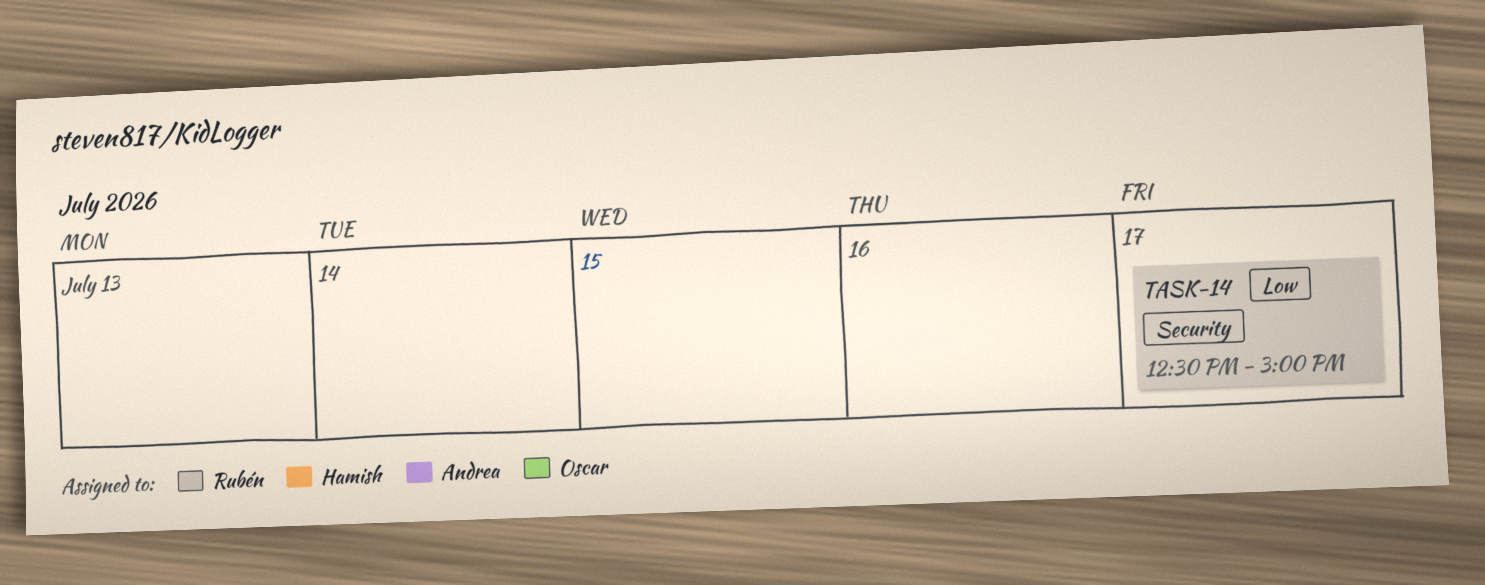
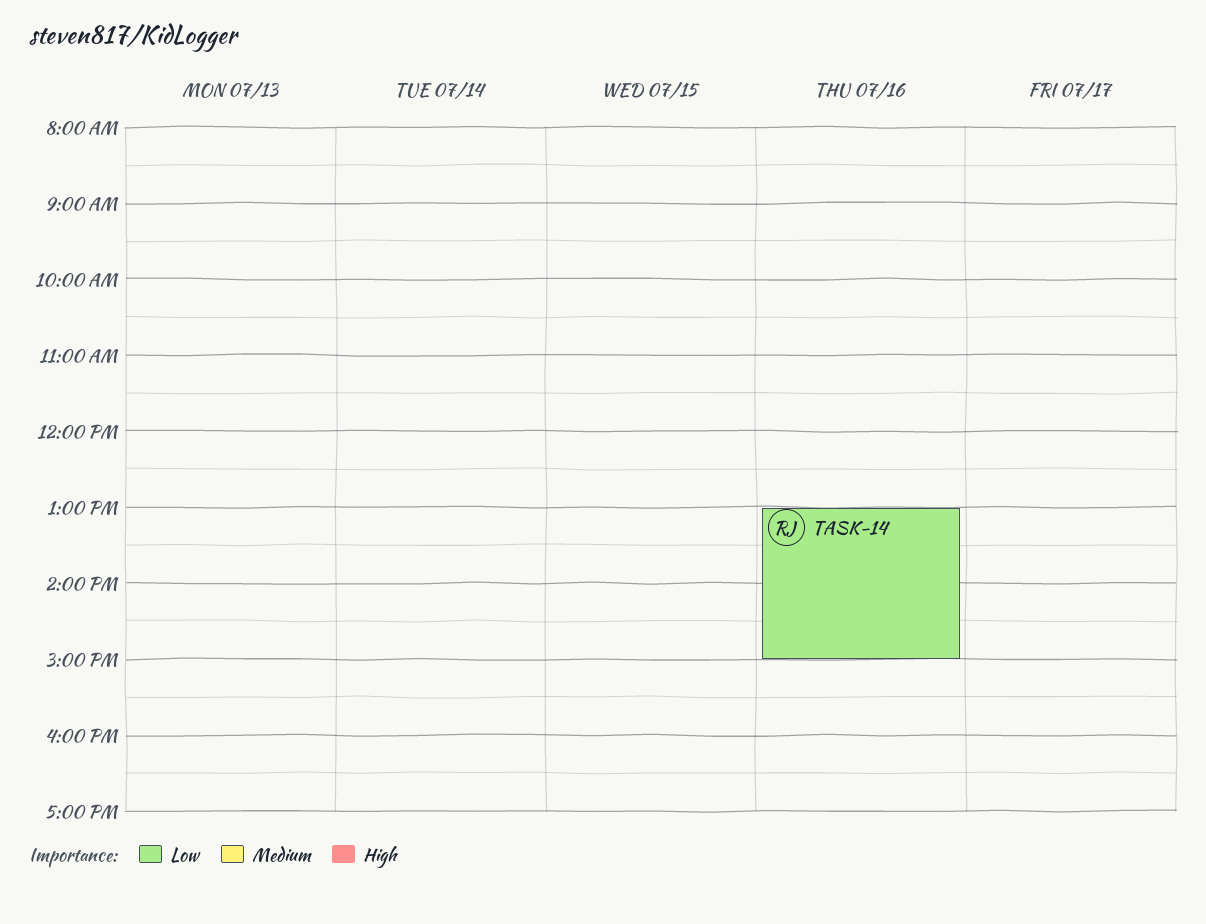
TASK-14, day: Jul 17 -> Jul 16
TASK-14, begins: 12:30 -> 13:00

